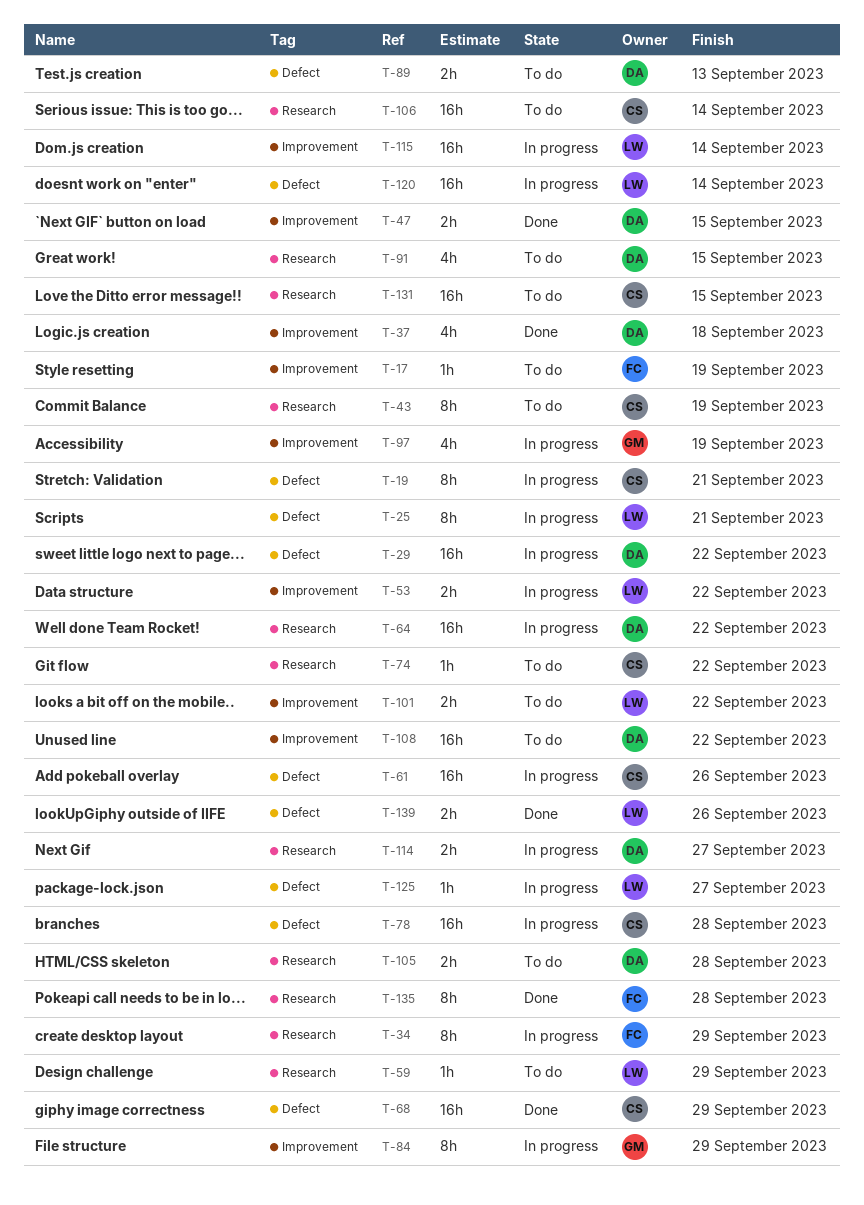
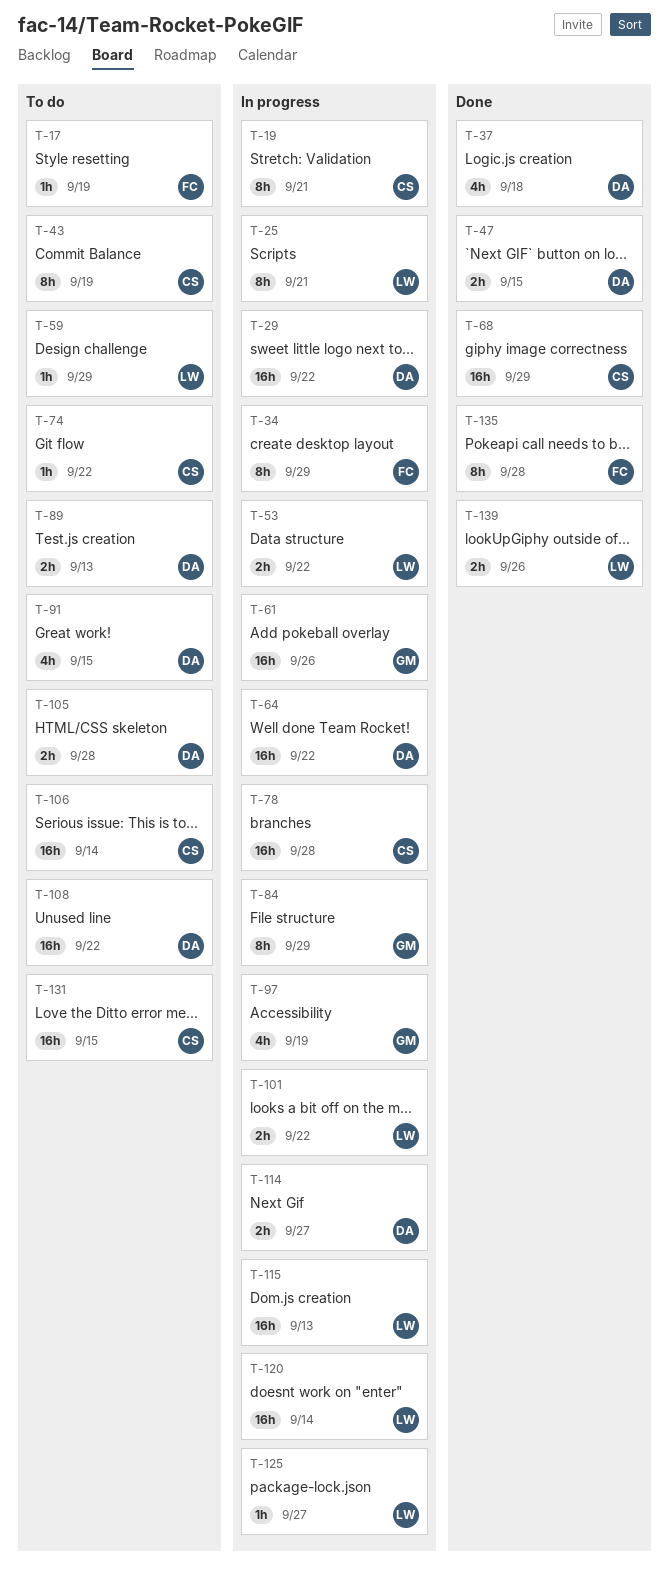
T-61, owner: CS -> GM
T-101, status: To do -> In progress
T-115, due: Sep 14 -> Sep 13

